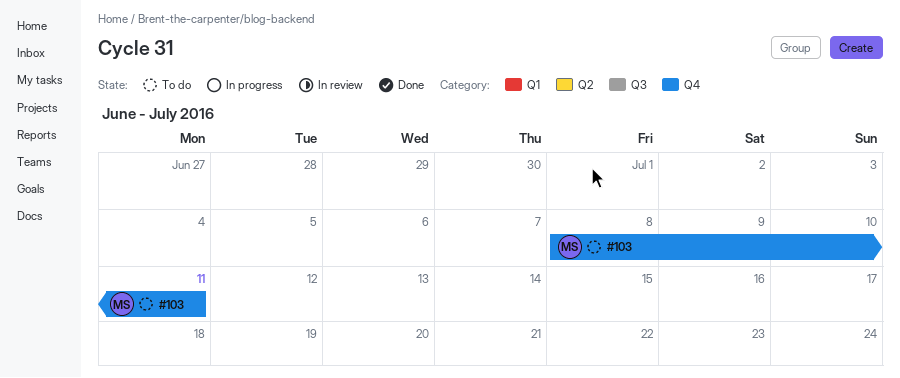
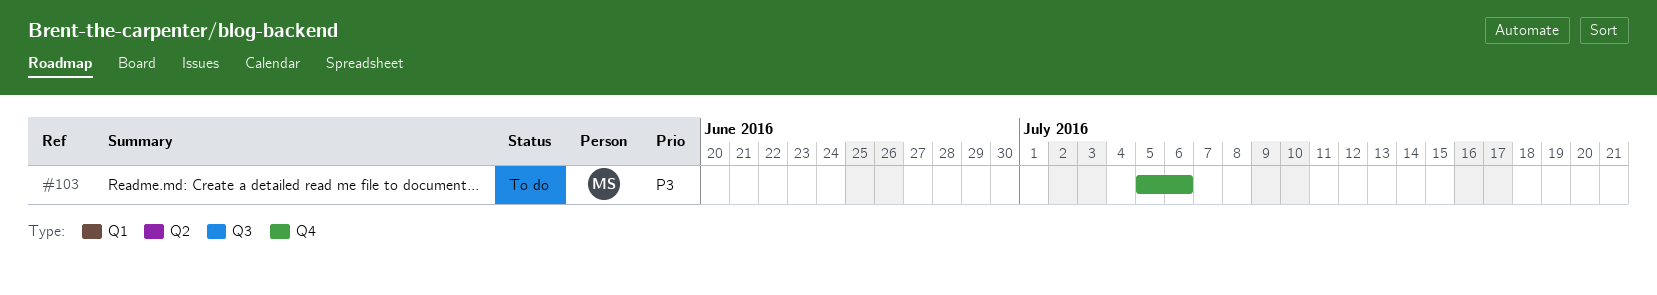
#103, start: Jul 8 -> Jul 5
#103, due: Jul 11 -> Jul 6

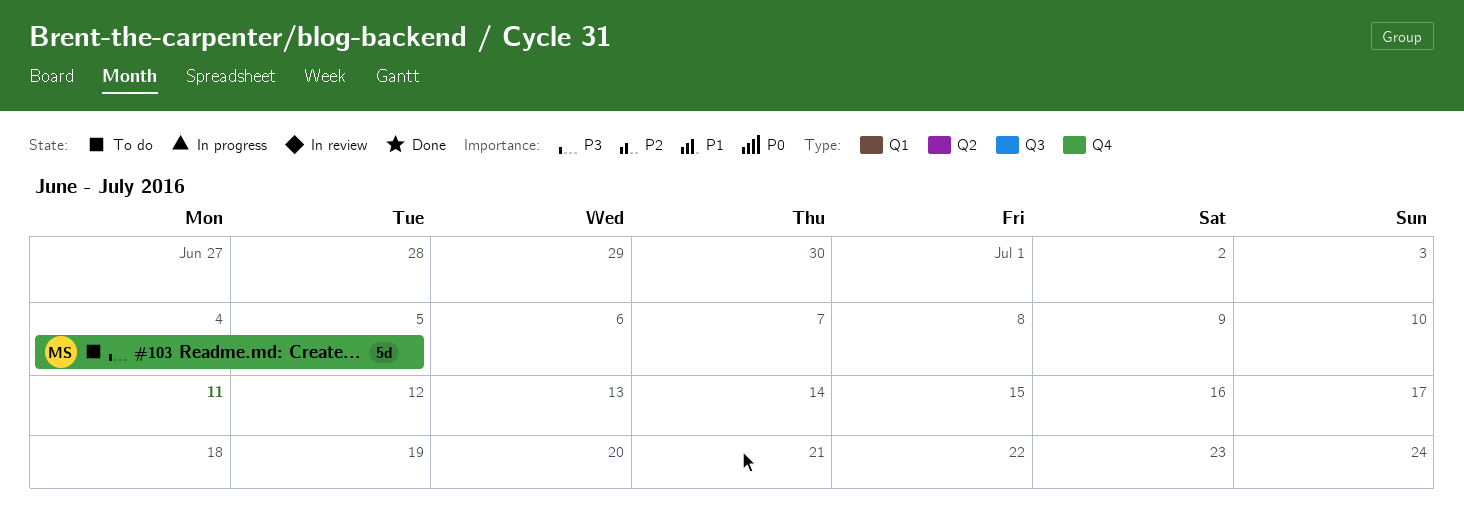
#103, start: Jul 5 -> Jul 4
#103, due: Jul 6 -> Jul 5

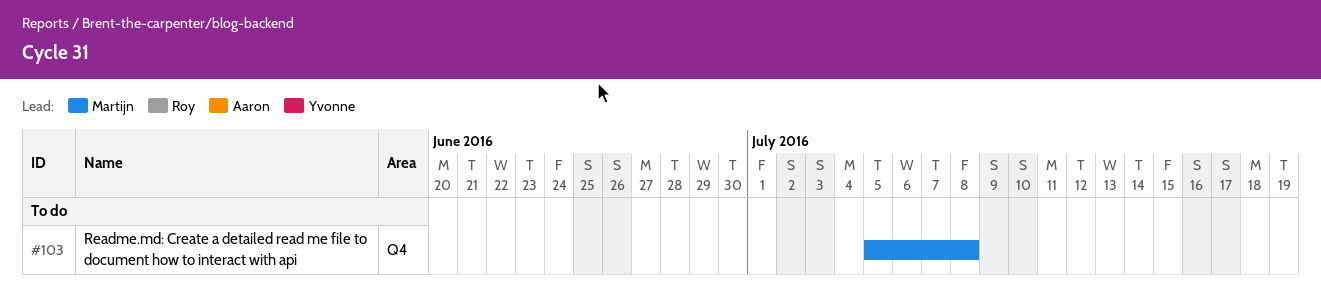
#103, start: Jul 4 -> Jul 5
#103, due: Jul 5 -> Jul 8

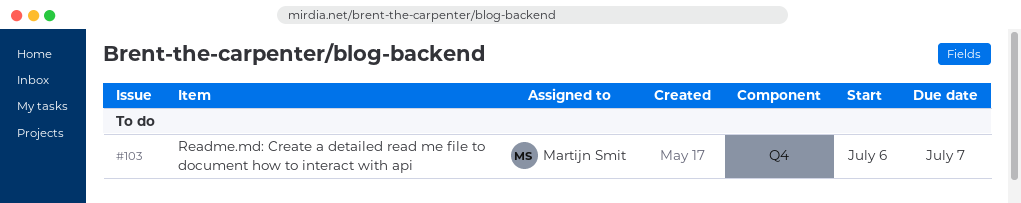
#103, start: Jul 5 -> Jul 6
#103, due: Jul 8 -> Jul 7

